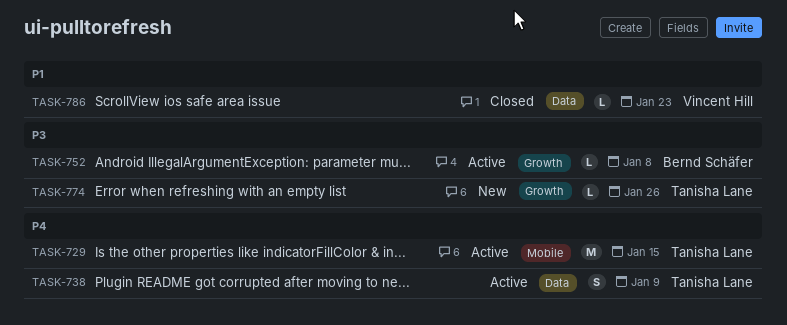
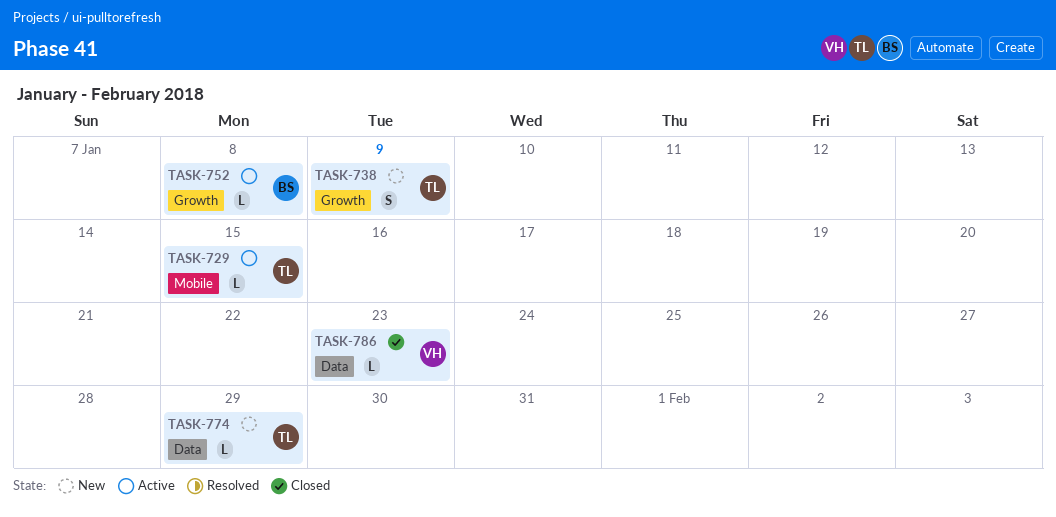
TASK-729, estimate: M -> L
TASK-738, status: Active -> New
TASK-738, label: Data -> Growth
TASK-774, label: Growth -> Data
TASK-774, due: Jan 26 -> Jan 29

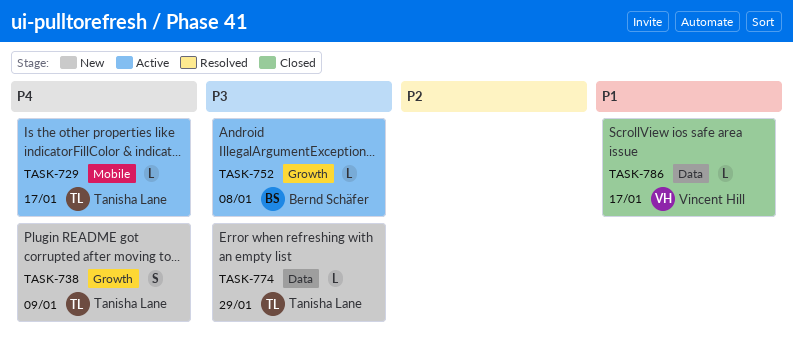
TASK-729, due: Jan 15 -> Jan 17
TASK-786, due: Jan 23 -> Jan 17

